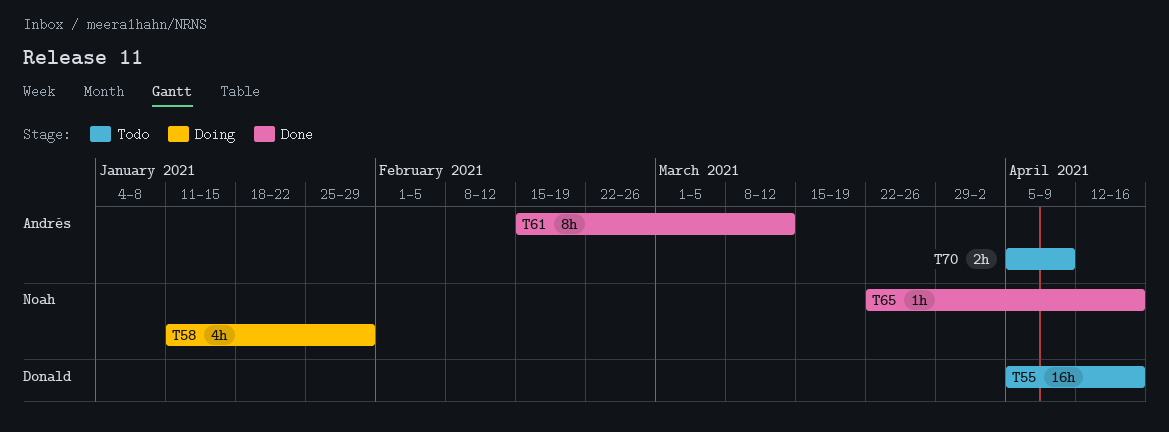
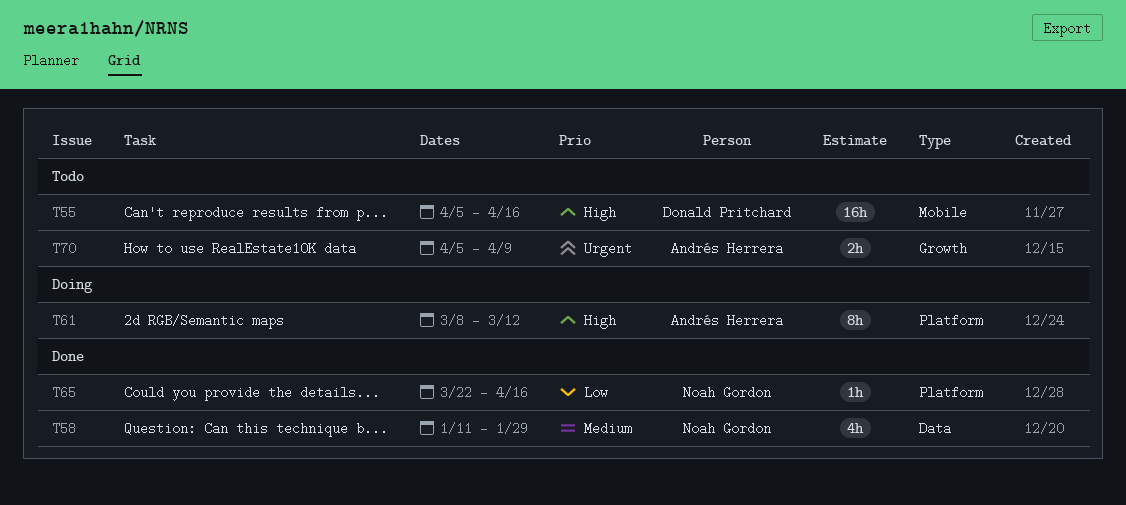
T58, status: Doing -> Done
T61, status: Done -> Doing
T61, start: Feb 15 -> Mar 8

